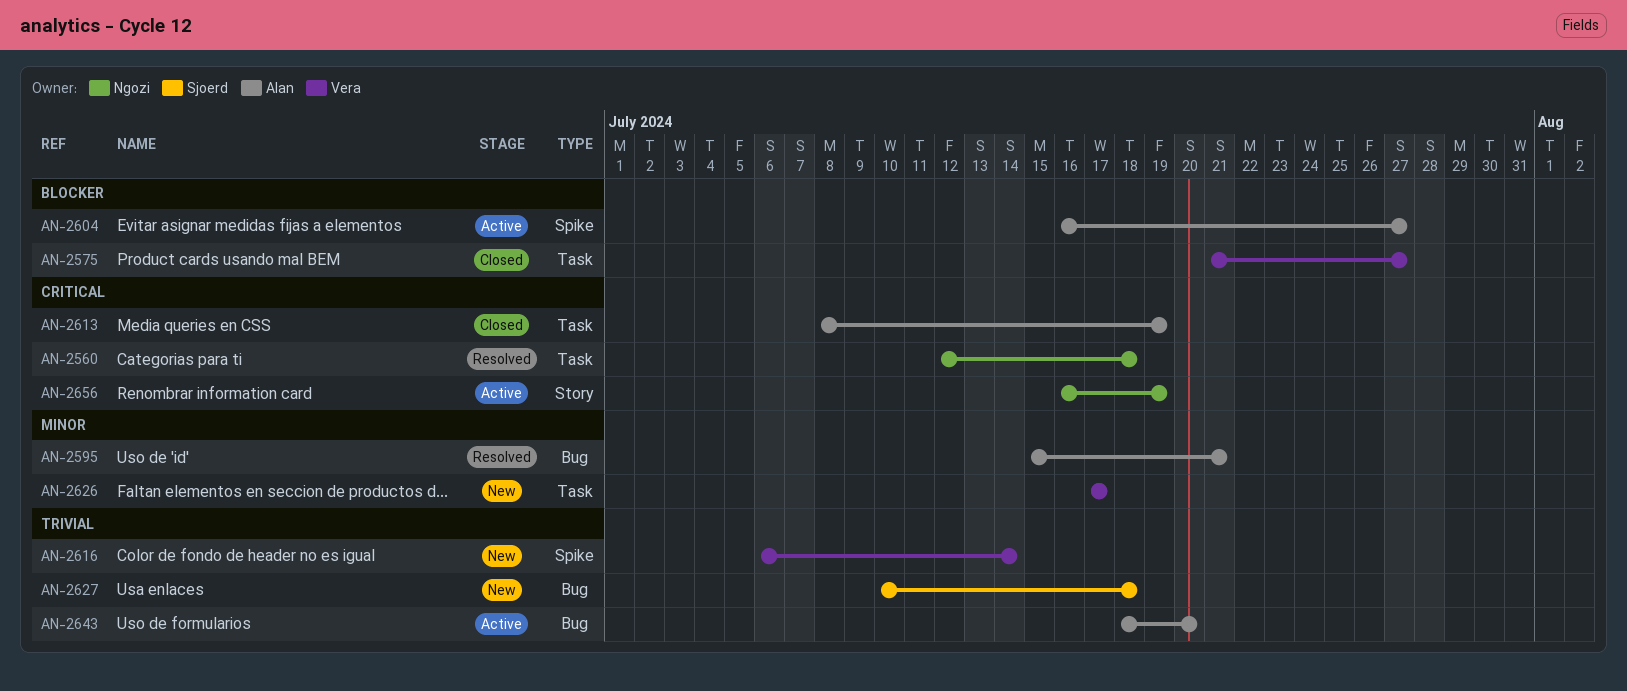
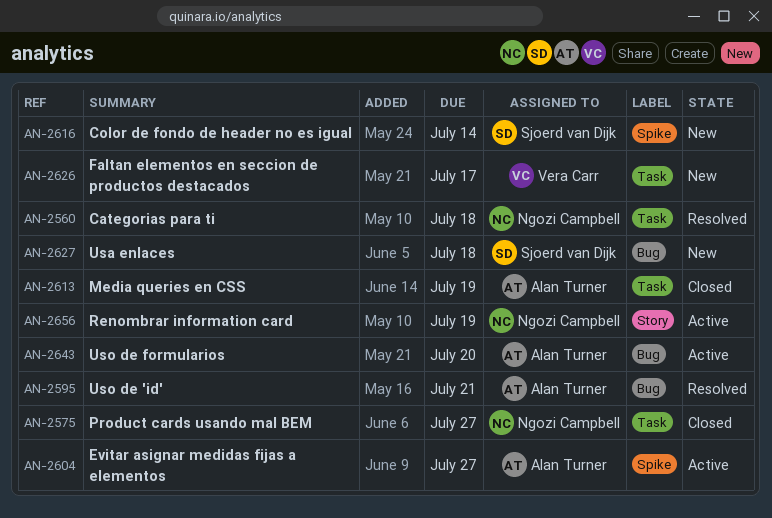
AN-2575, owner: Vera Carr -> Ngozi Campbell
AN-2616, owner: Vera Carr -> Sjoerd van Dijk

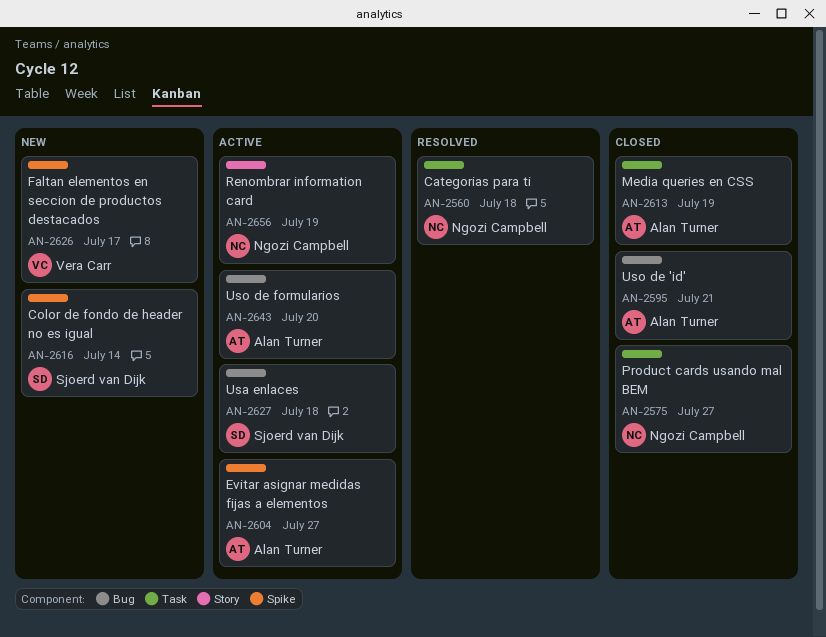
AN-2595, status: Resolved -> Closed
AN-2626, label: Task -> Spike
AN-2627, status: New -> Active

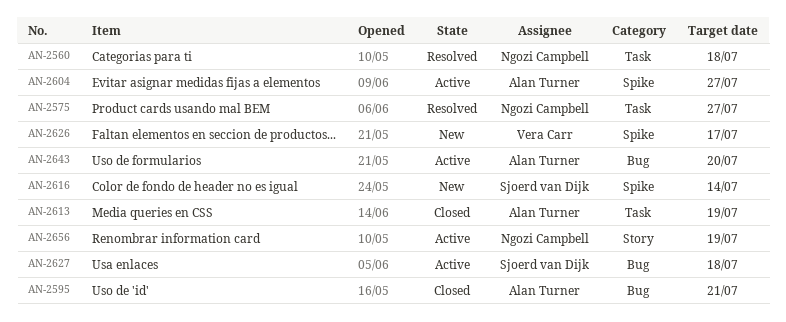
AN-2575, status: Closed -> Resolved

